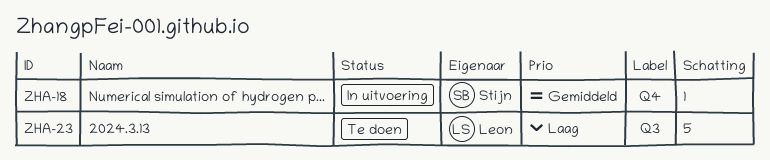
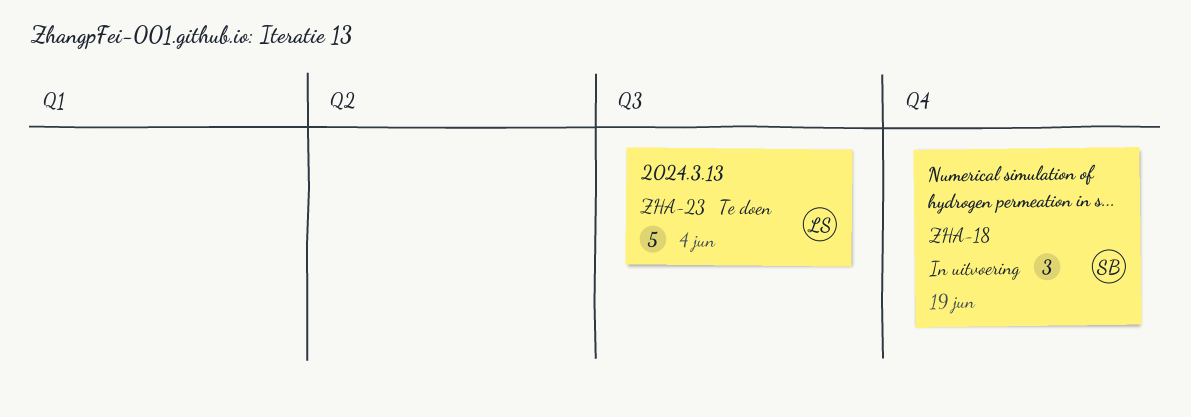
ZHA-18, estimate: 1 -> 3

